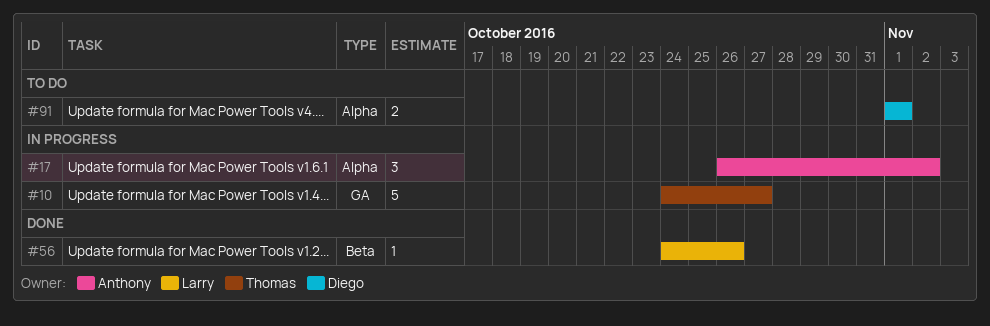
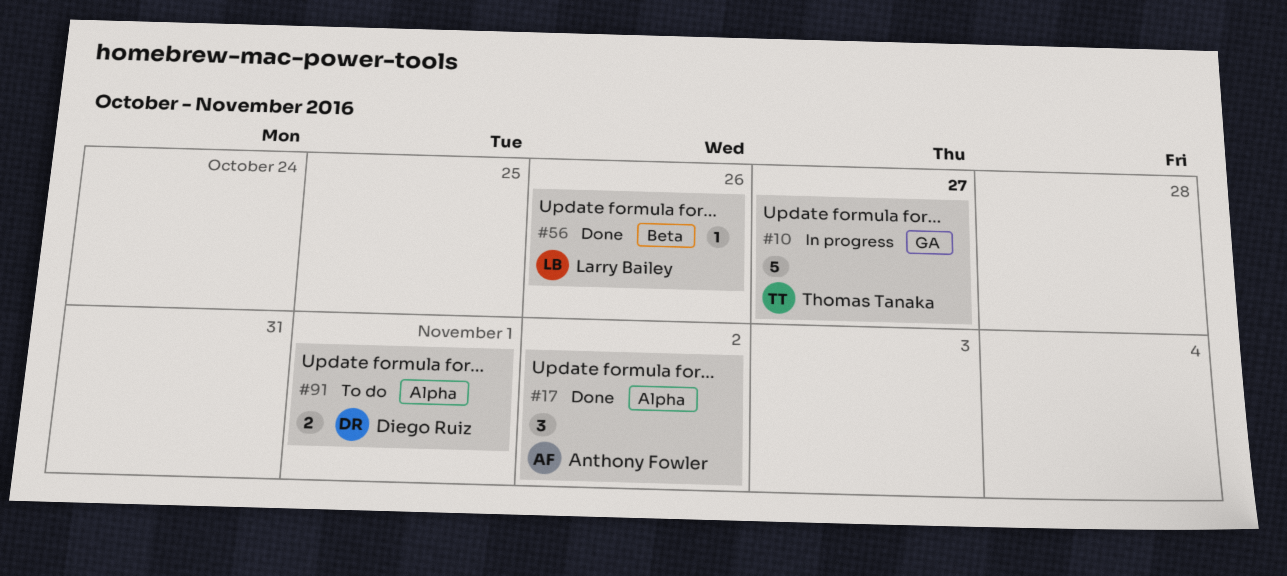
#17, status: In progress -> Done

